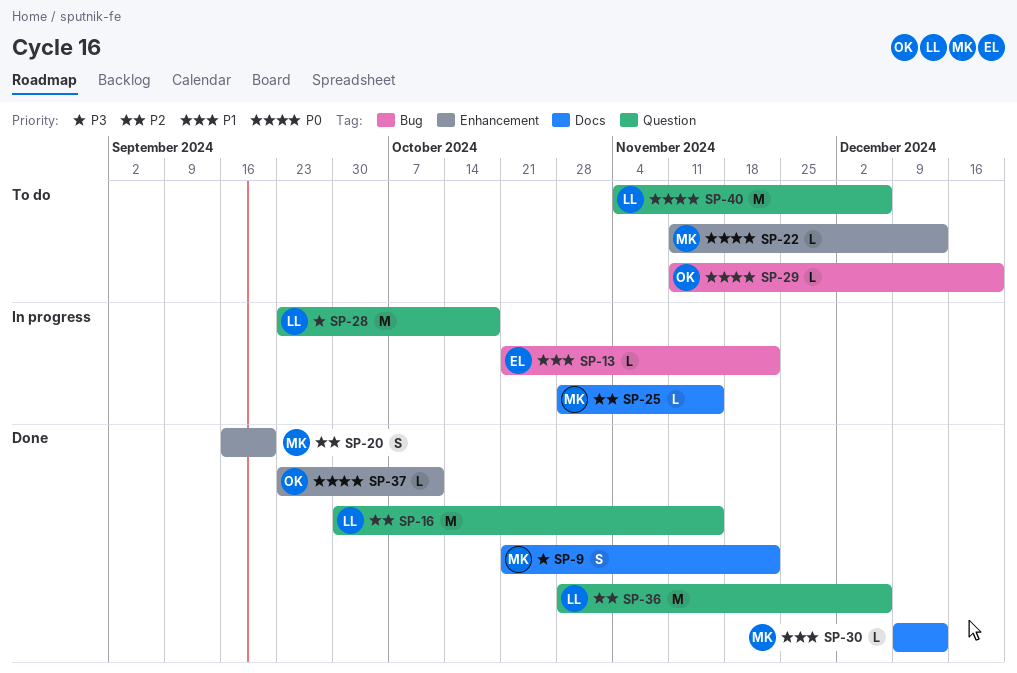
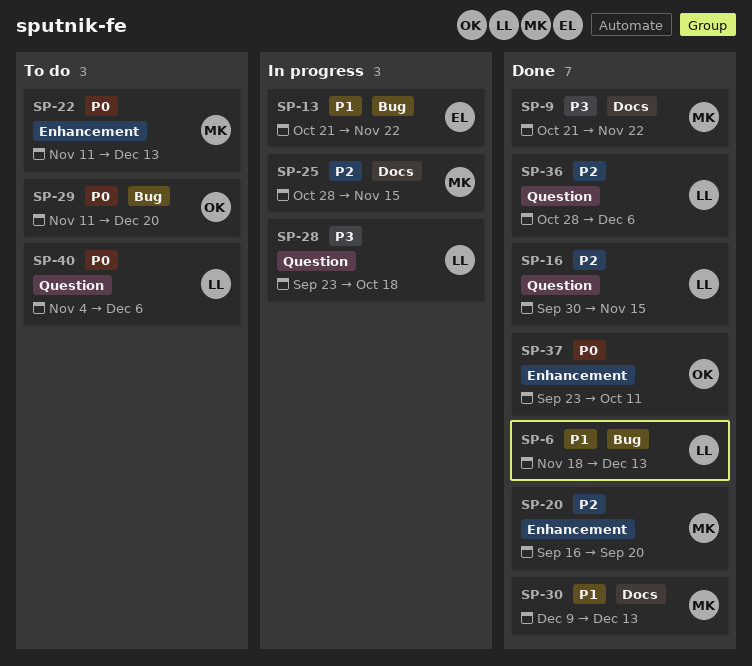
SP-6: none -> present

